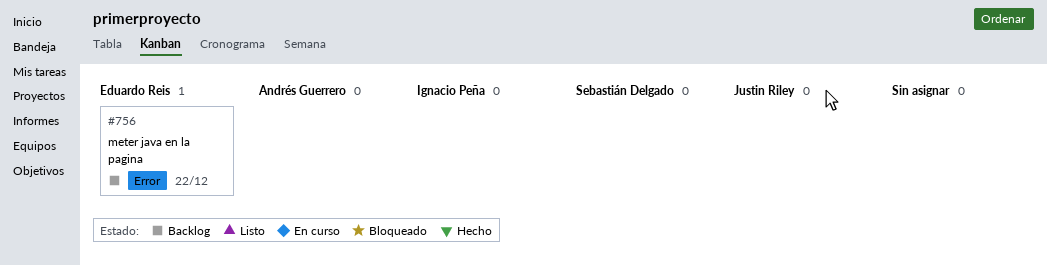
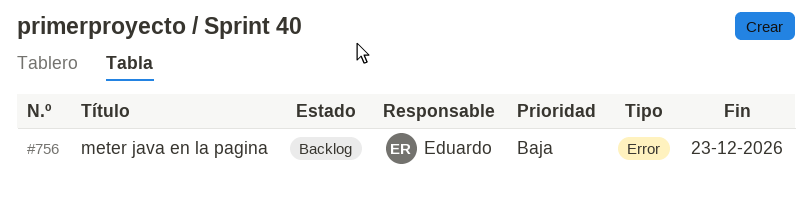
#756, due: Dec 22 -> Dec 23

